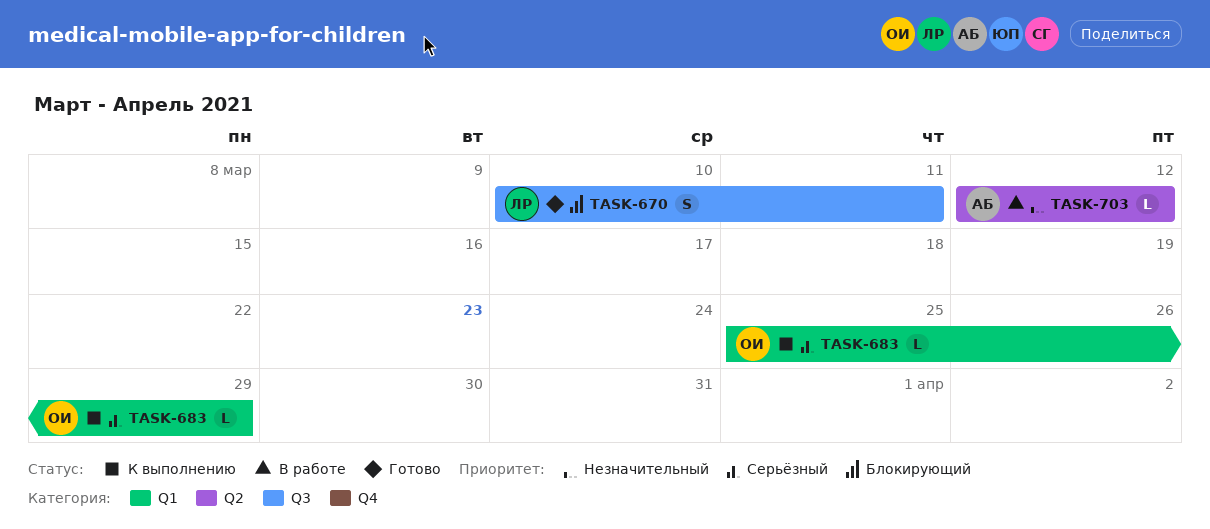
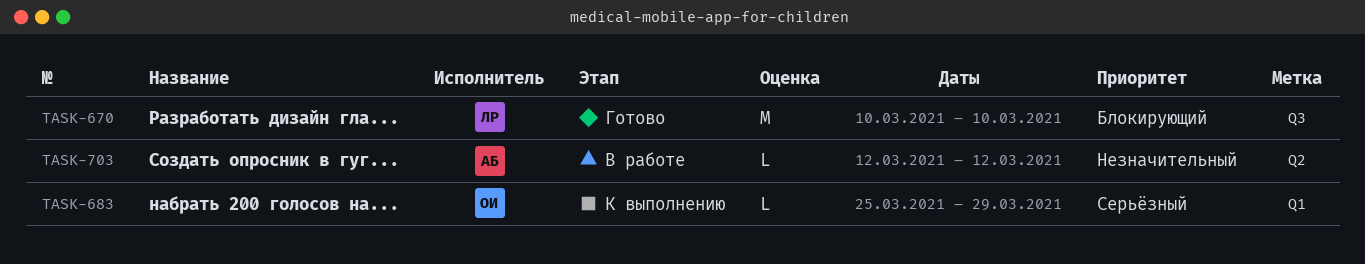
TASK-670, estimate: S -> M
TASK-670, due: Mar 11 -> Mar 10

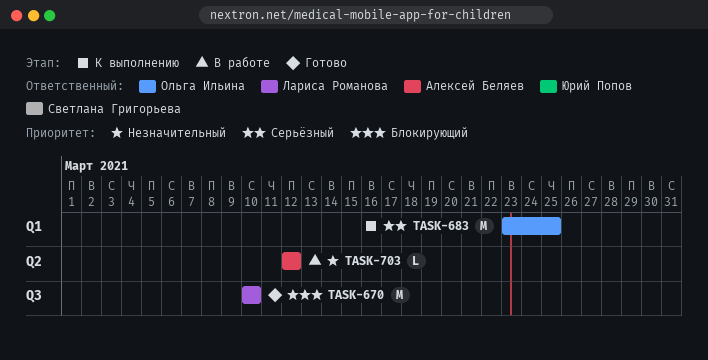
TASK-683, estimate: L -> M
TASK-683, start: Mar 25 -> Mar 23
TASK-683, due: Mar 29 -> Mar 25

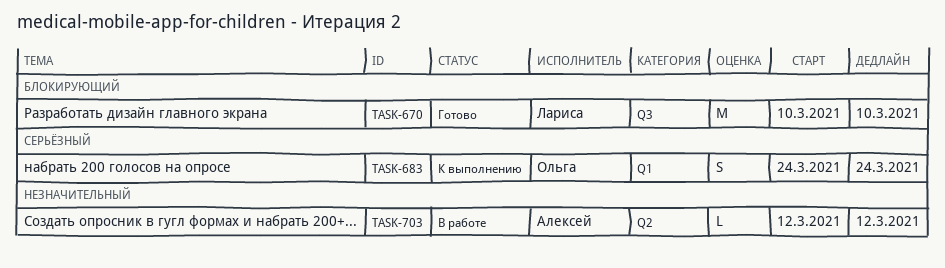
TASK-683, estimate: M -> S
TASK-683, start: Mar 23 -> Mar 24
TASK-683, due: Mar 25 -> Mar 24

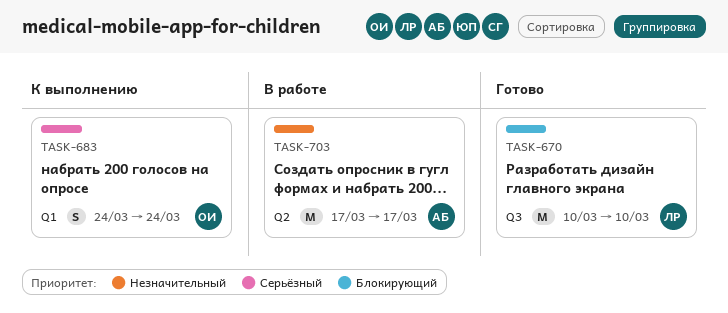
TASK-703, estimate: L -> M
TASK-703, start: Mar 12 -> Mar 17
TASK-703, due: Mar 12 -> Mar 17

